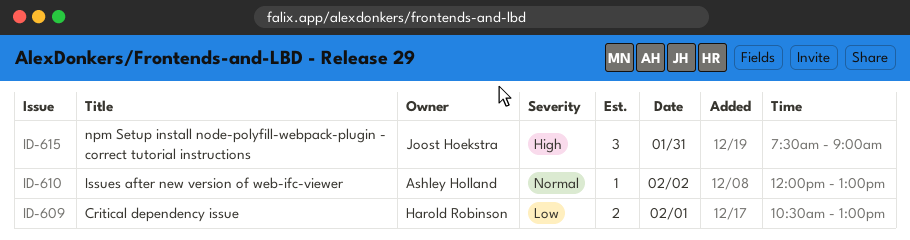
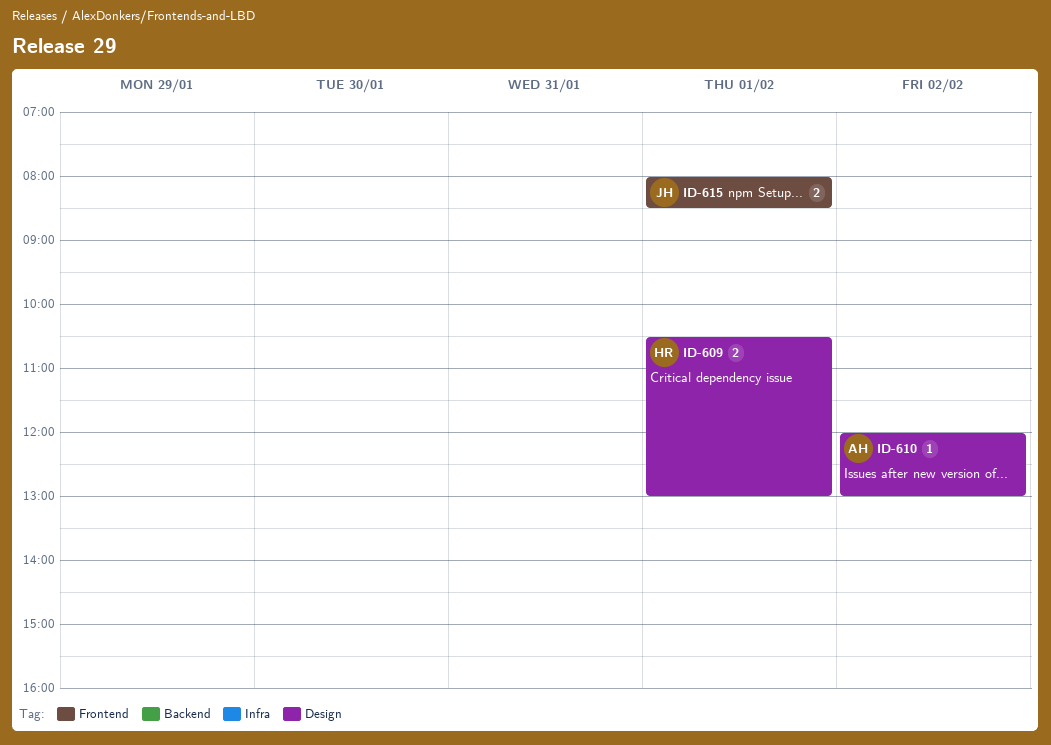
ID-615, estimate: 3 -> 2
ID-615, day: Jan 31 -> Feb 1
ID-615, begins: 07:30 -> 08:00
ID-615, ends: 09:00 -> 08:30

